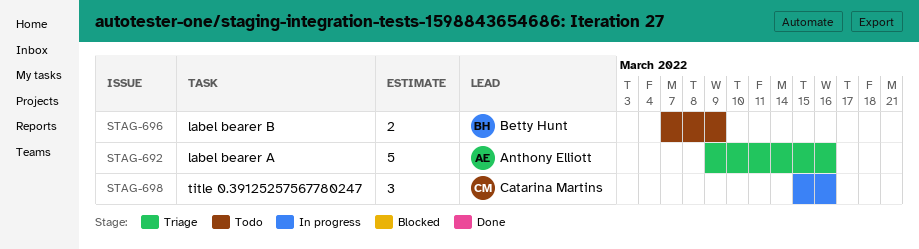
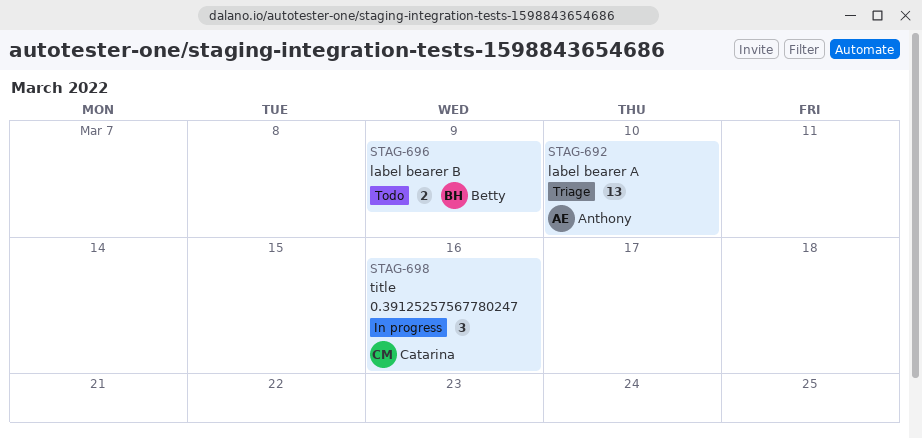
STAG-692, estimate: 5 -> 13
STAG-692, due: Mar 16 -> Mar 10

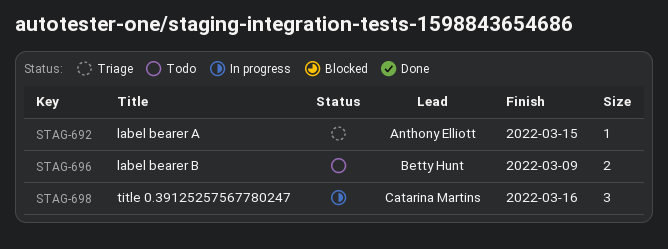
STAG-692, estimate: 13 -> 1
STAG-692, due: Mar 10 -> Mar 15

